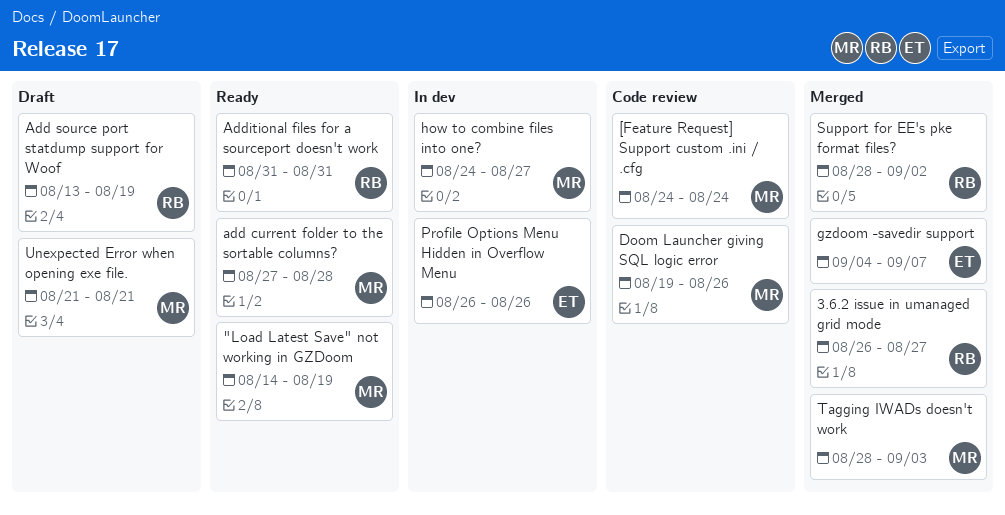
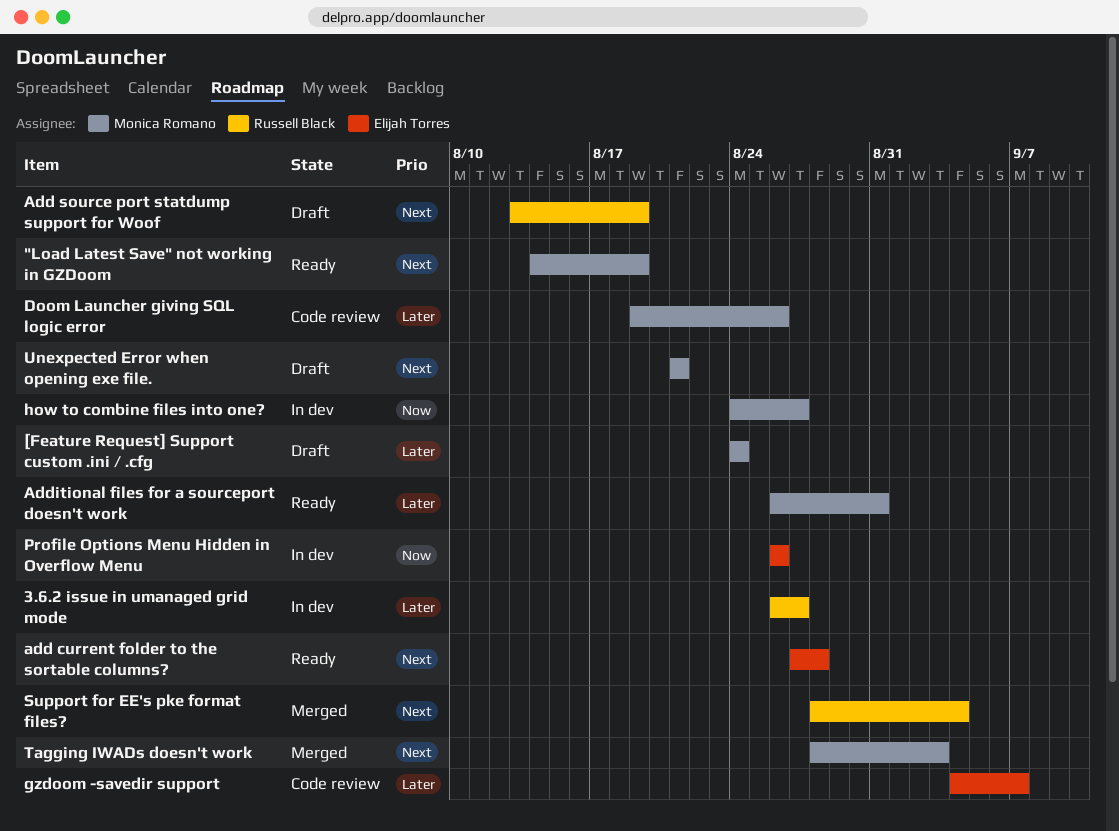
3.6.2 issue in umanaged grid mode, status: Merged -> In dev
[Feature Request] Support custom .ini / .cfg, status: Code review -> Draft
add current folder to the sortable columns?, owner: Monica Romano -> Elijah Torres
Additional files for a sourceport doesn't work, owner: Russell Black -> Monica Romano
Additional files for a sourceport doesn't work, start: Aug 31 -> Aug 26
gzdoom -savedir support, status: Merged -> Code review
Support for EE's pke format files?, due: Sep 2 -> Sep 4

